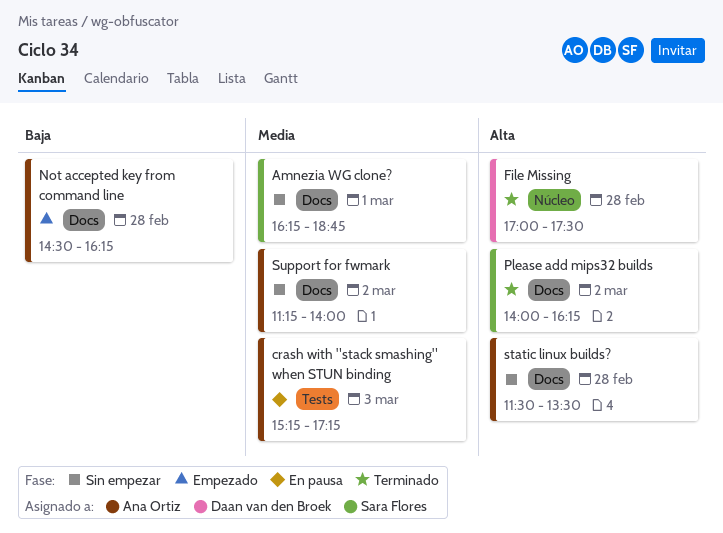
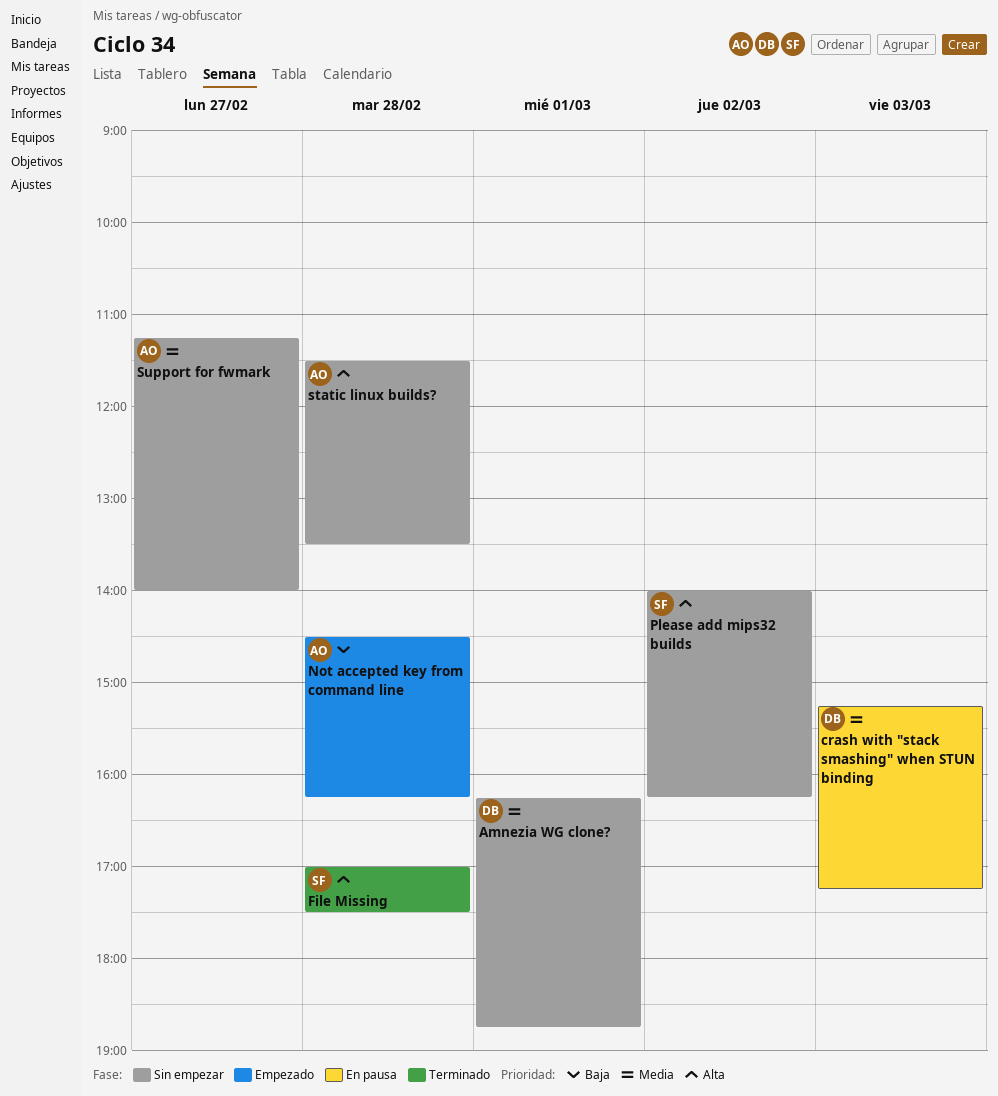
Amnezia WG clone?, owner: Sara Flores -> Daan van den Broek
crash with "stack smashing" when STUN binding, owner: Ana Ortiz -> Daan van den Broek
File Missing, owner: Daan van den Broek -> Sara Flores
Please add mips32 builds, status: Terminado -> Sin empezar
Support for fwmark, day: Mar 2 -> Feb 27

